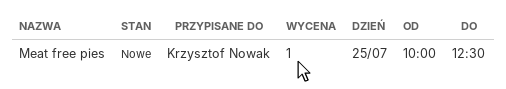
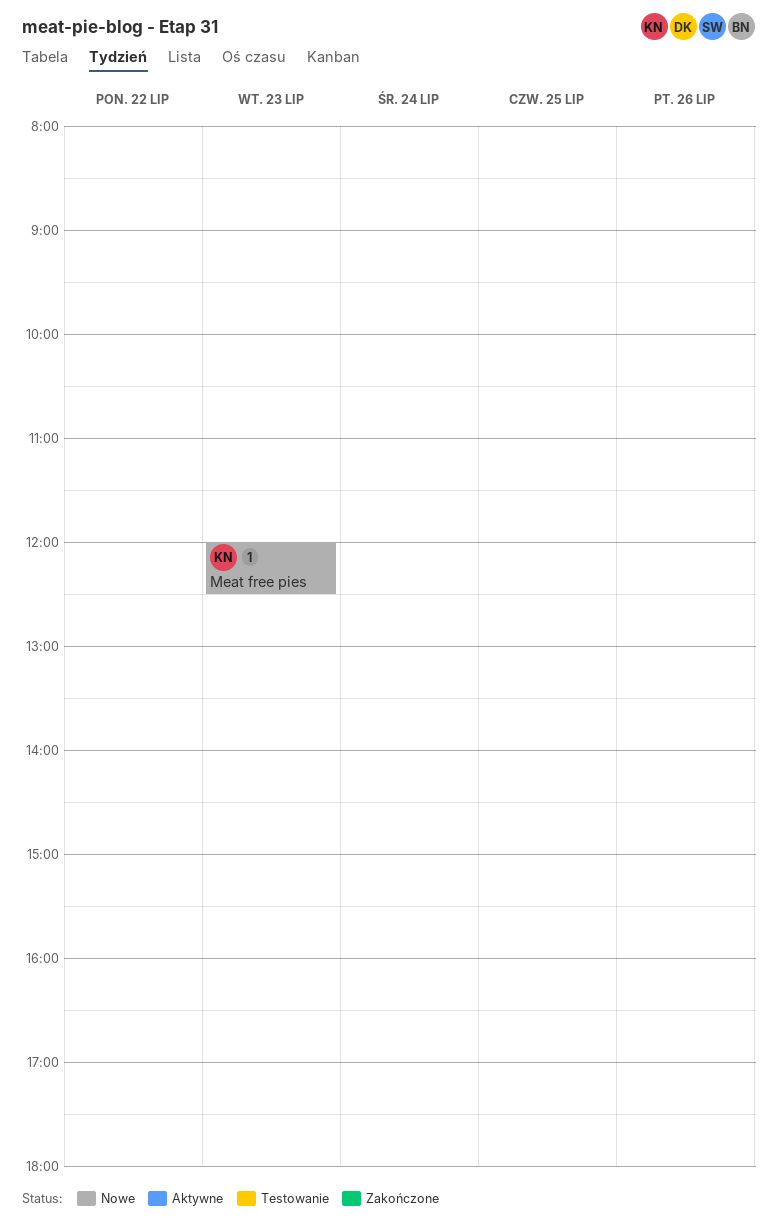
Meat free pies, day: Jul 25 -> Jul 23
Meat free pies, begins: 10:00 -> 12:00

